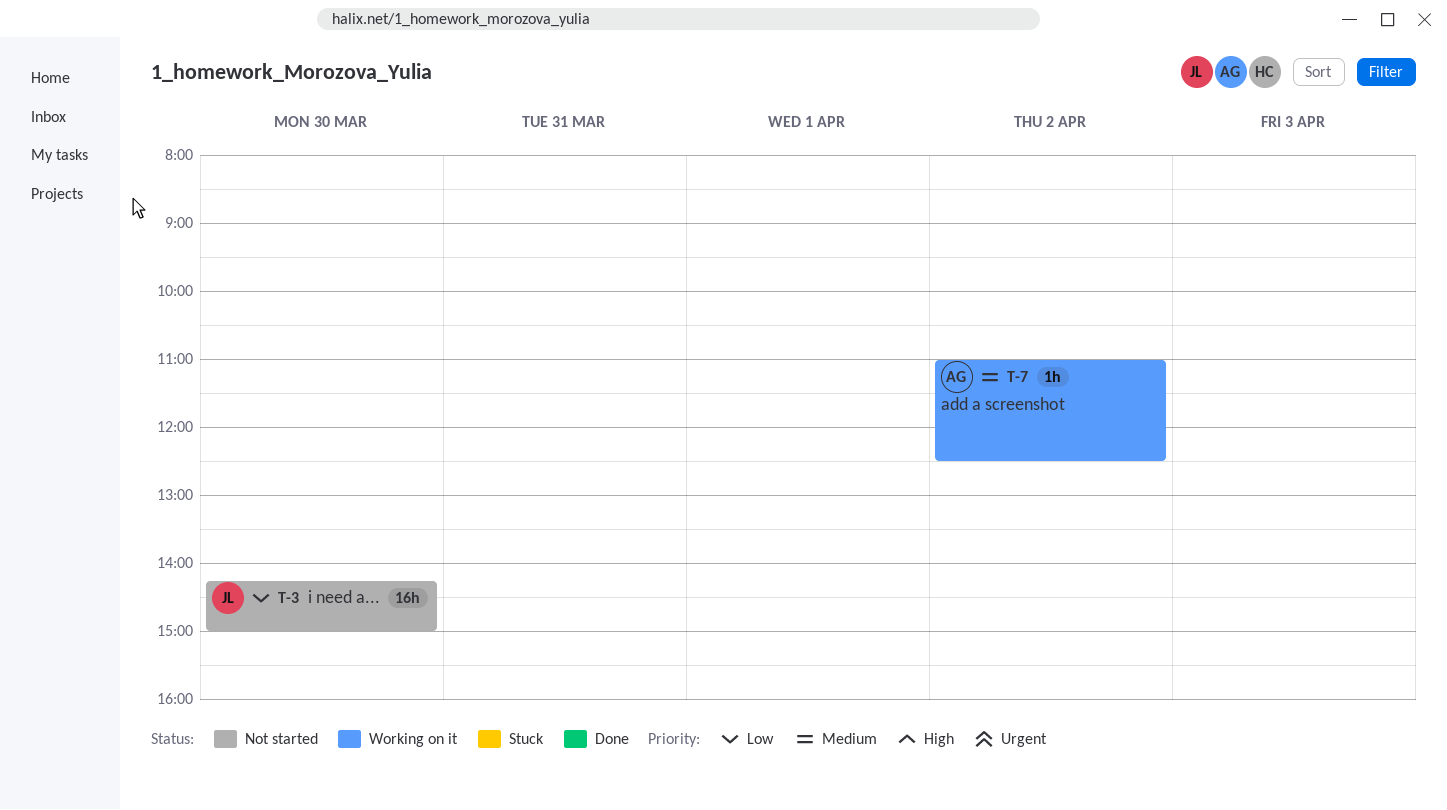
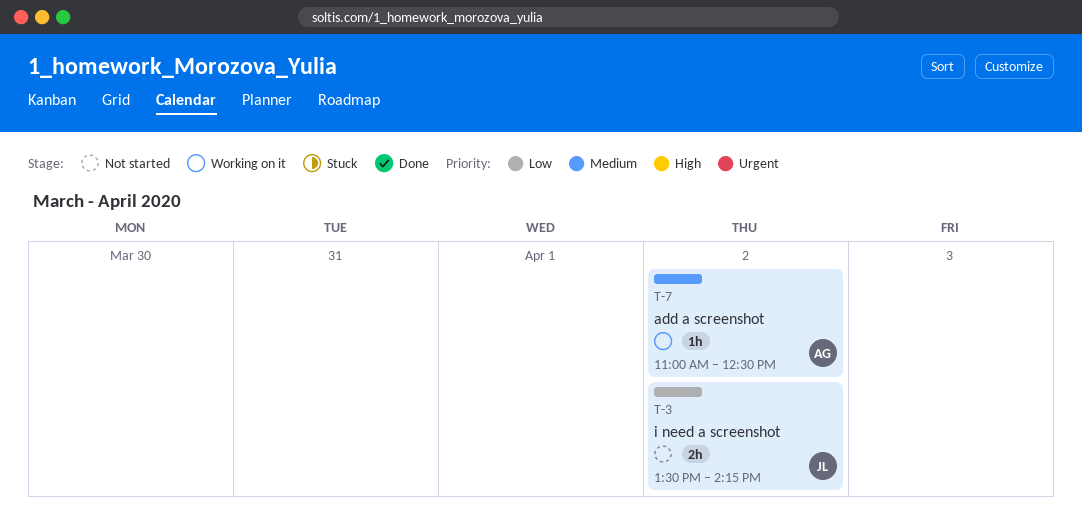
T-3, estimate: 16h -> 2h
T-3, day: Mar 30 -> Apr 2
T-3, begins: 14:15 -> 13:30
T-3, ends: 15:00 -> 14:15

